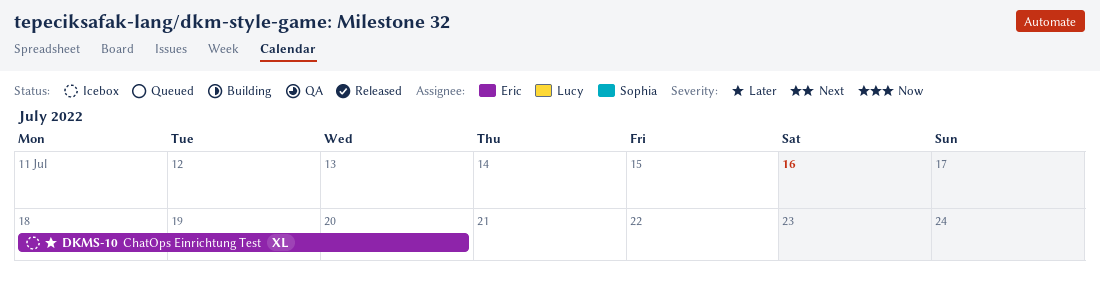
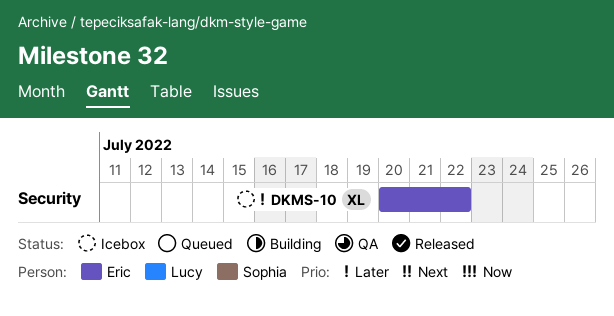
DKMS-10, start: Jul 18 -> Jul 20
DKMS-10, due: Jul 20 -> Jul 22

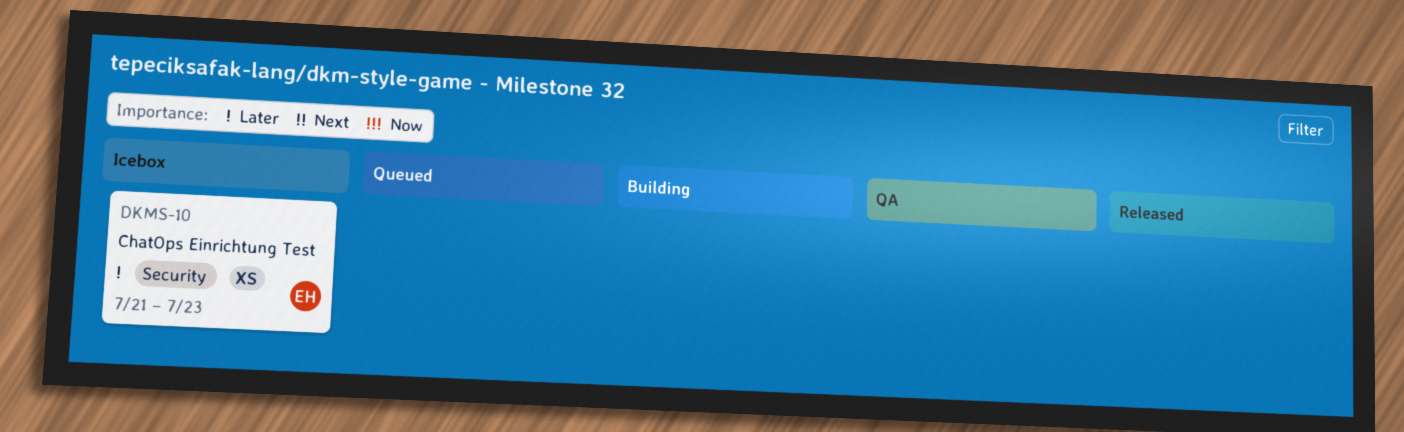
DKMS-10, estimate: XL -> XS
DKMS-10, start: Jul 20 -> Jul 21
DKMS-10, due: Jul 22 -> Jul 23

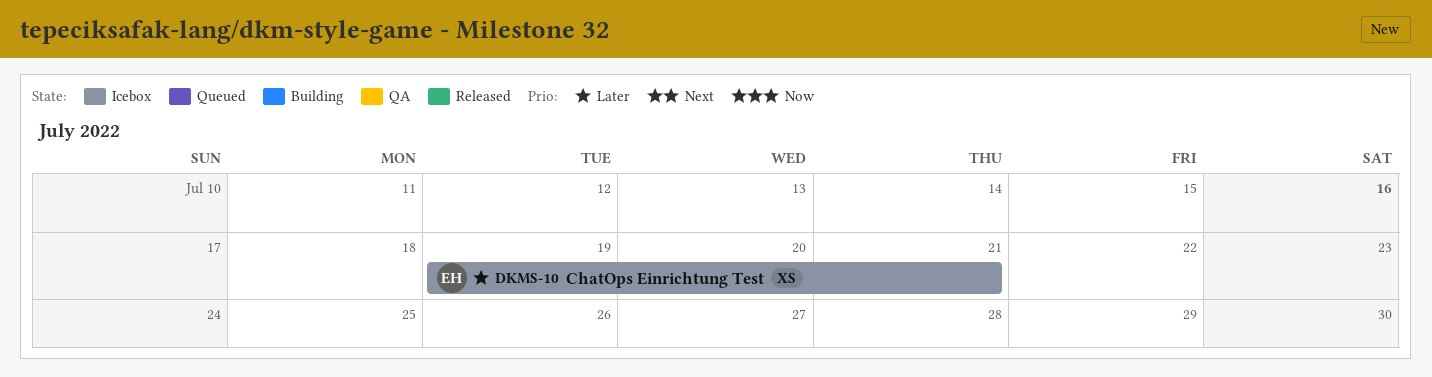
DKMS-10, start: Jul 21 -> Jul 19
DKMS-10, due: Jul 23 -> Jul 21

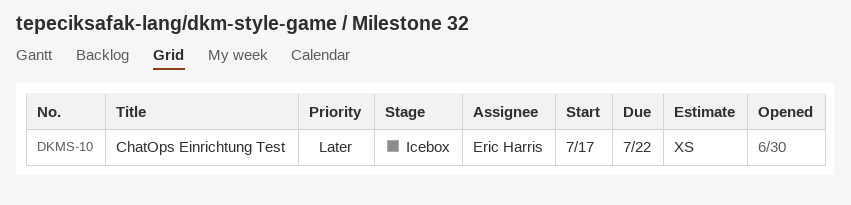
DKMS-10, start: Jul 19 -> Jul 17
DKMS-10, due: Jul 21 -> Jul 22

